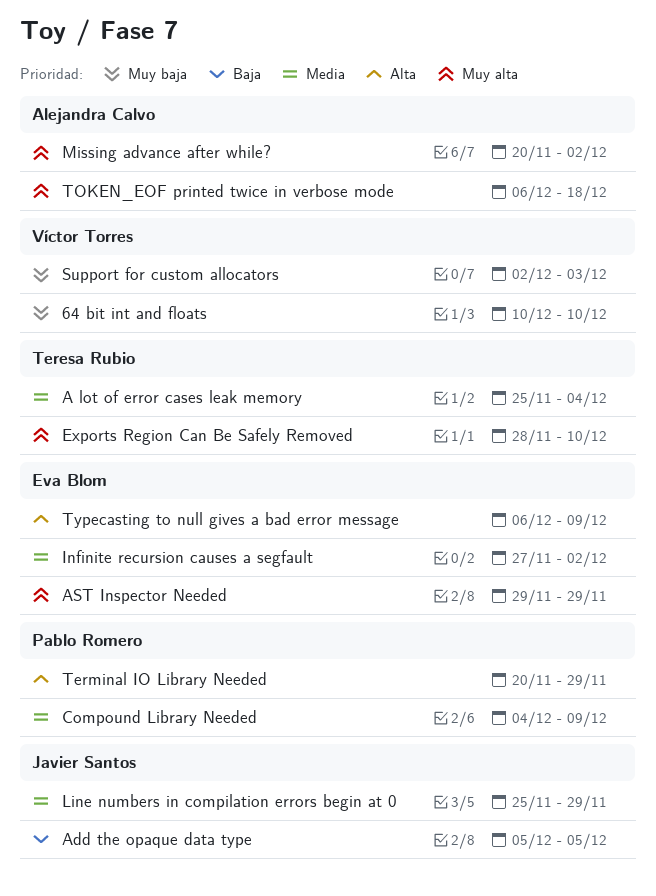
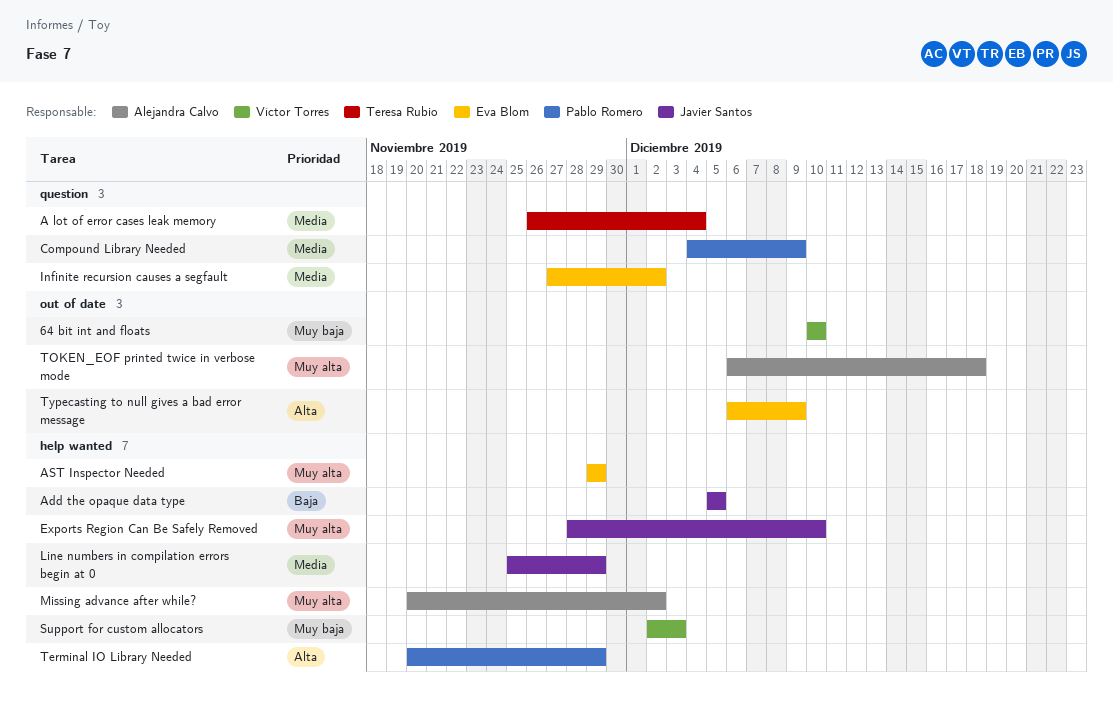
A lot of error cases leak memory, start: Nov 25 -> Nov 26
Exports Region Can Be Safely Removed, owner: Teresa Rubio -> Javier Santos

